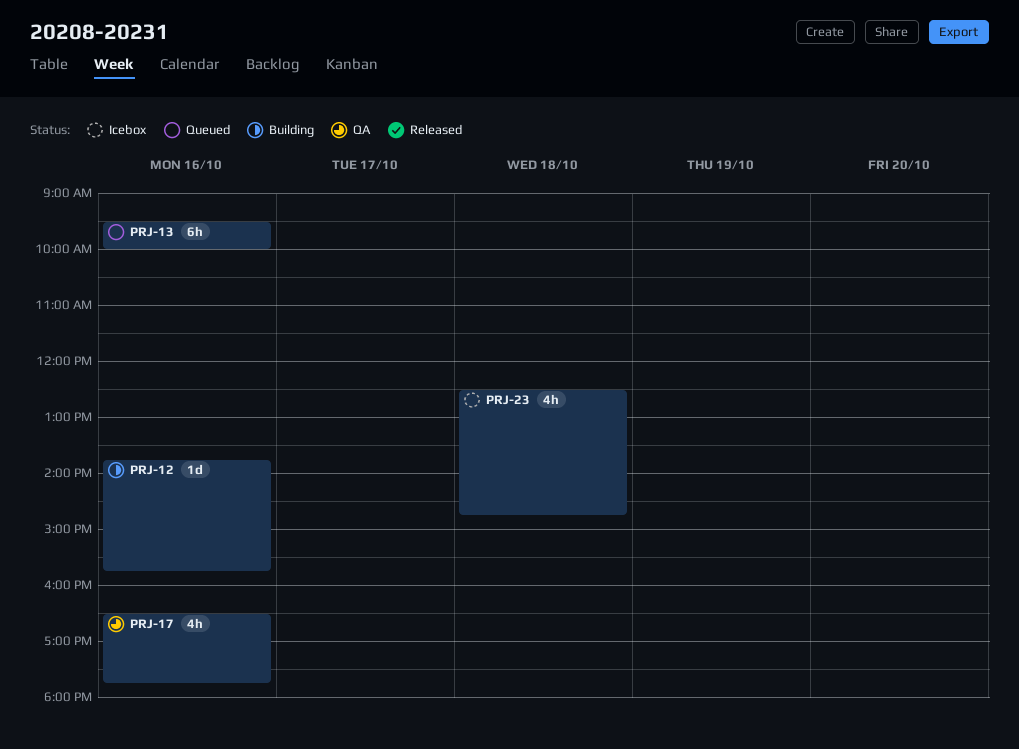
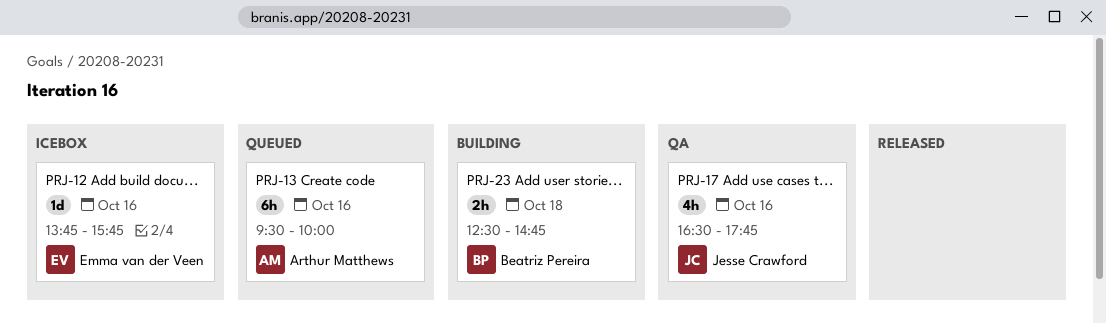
PRJ-12, status: Building -> Icebox
PRJ-23, status: Icebox -> Building
PRJ-23, estimate: 4h -> 2h

